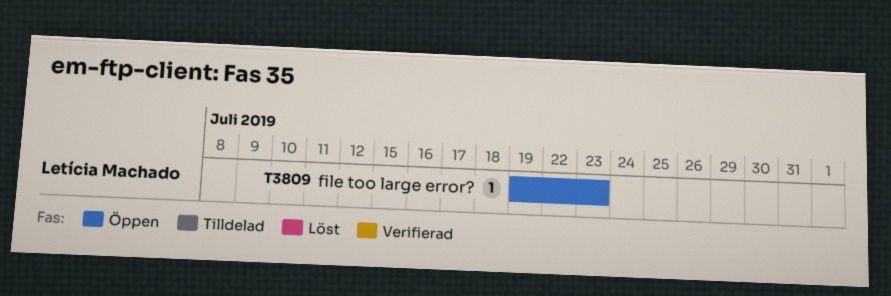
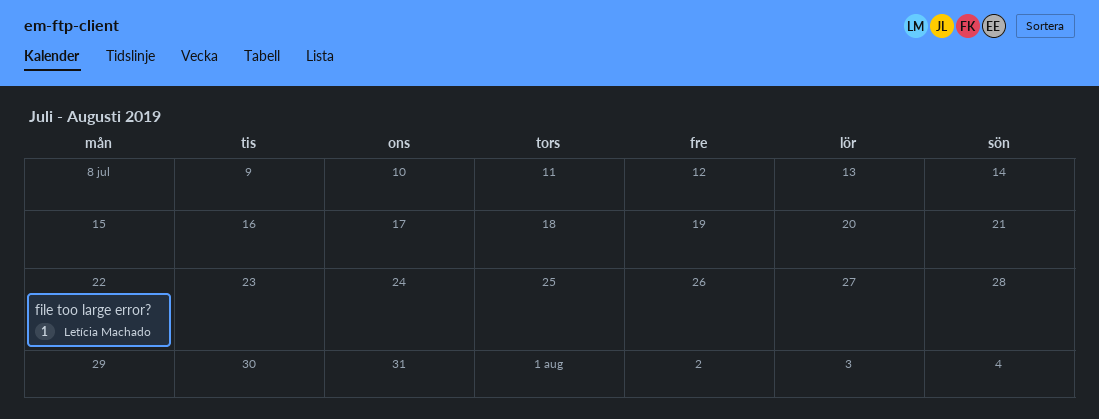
file too large error?, due: Jul 23 -> Jul 22

